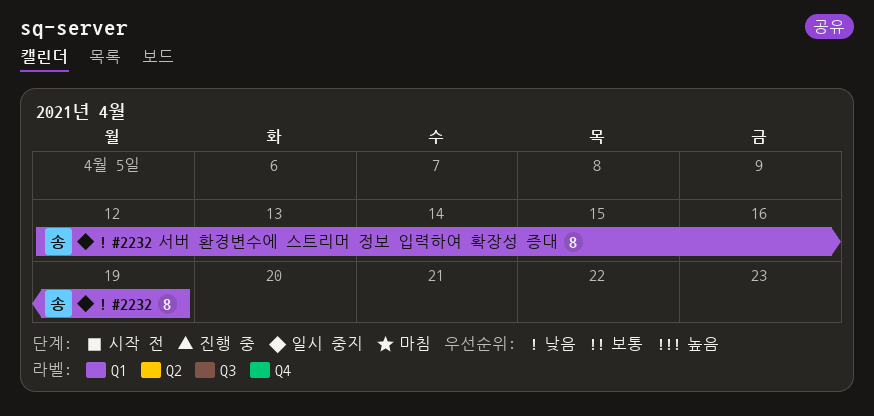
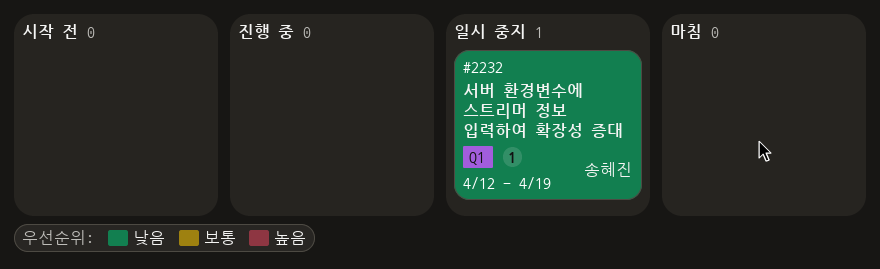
#2232, estimate: 8 -> 1

